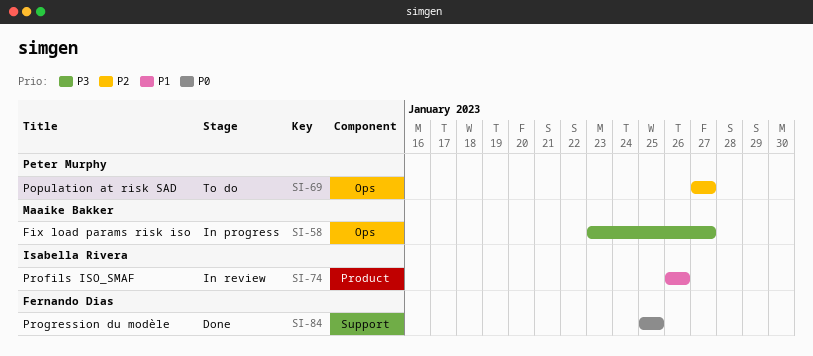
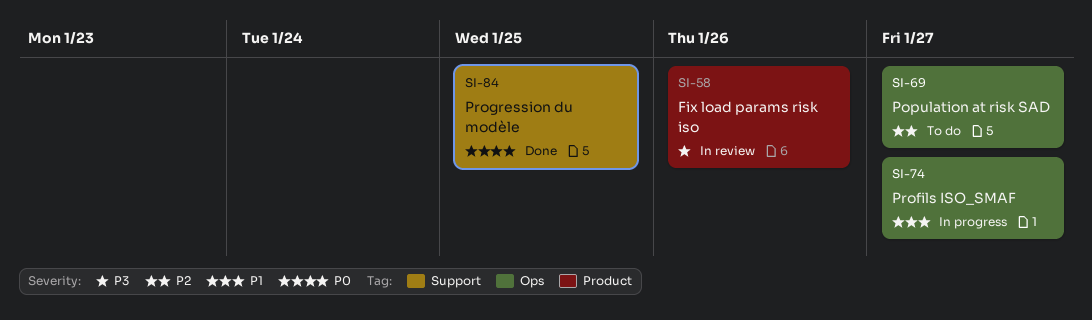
SI-58, status: In progress -> In review
SI-58, label: Ops -> Product
SI-58, due: Jan 27 -> Jan 26
SI-74, status: In review -> In progress
SI-74, label: Product -> Ops
SI-74, due: Jan 26 -> Jan 27

